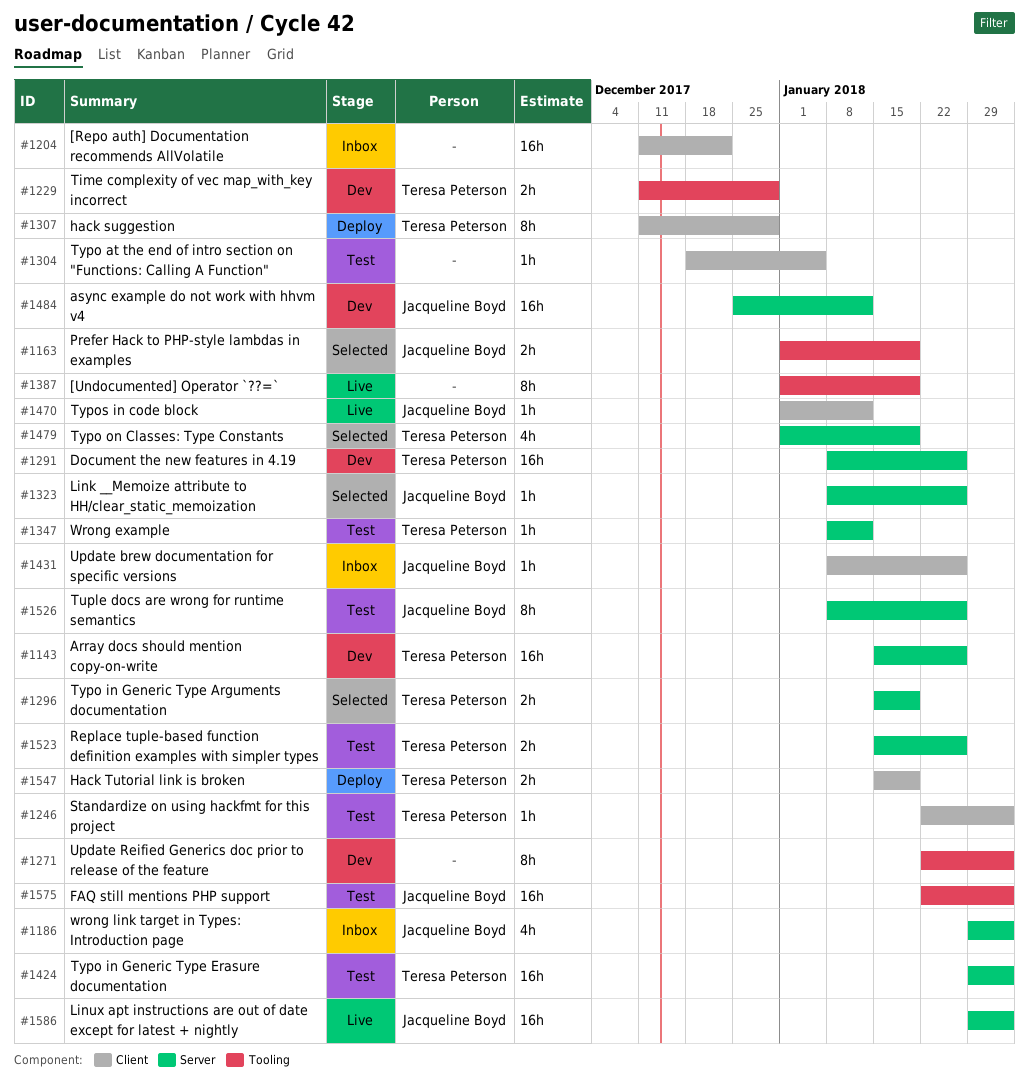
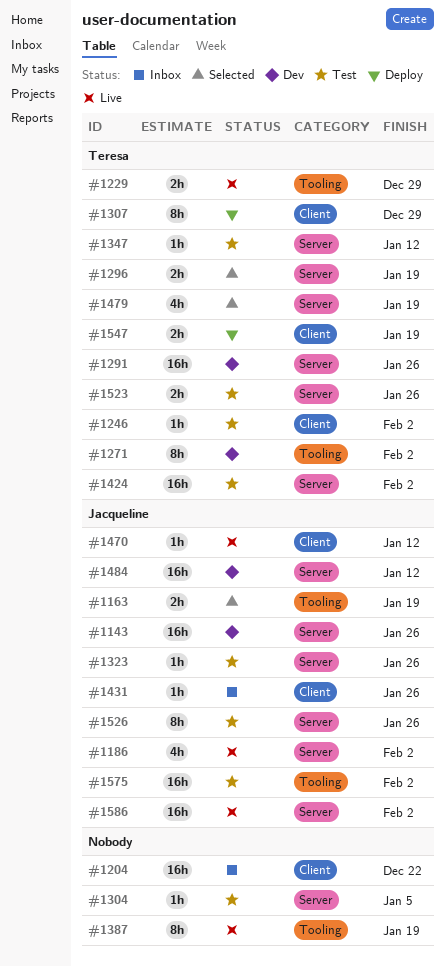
#1143, owner: Teresa Peterson -> Jacqueline Boyd
#1186, status: Inbox -> Live
#1229, status: Dev -> Live
#1271, owner: none -> Teresa Peterson
#1304, label: Client -> Server
#1323, status: Selected -> Test

